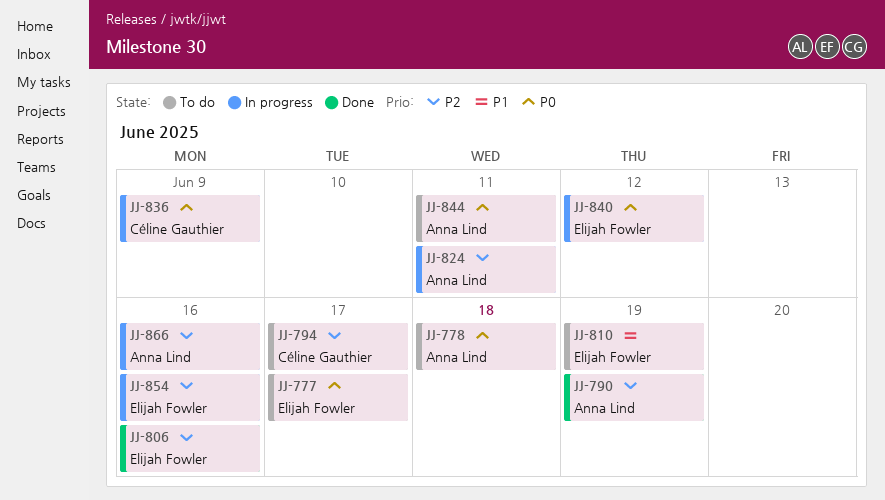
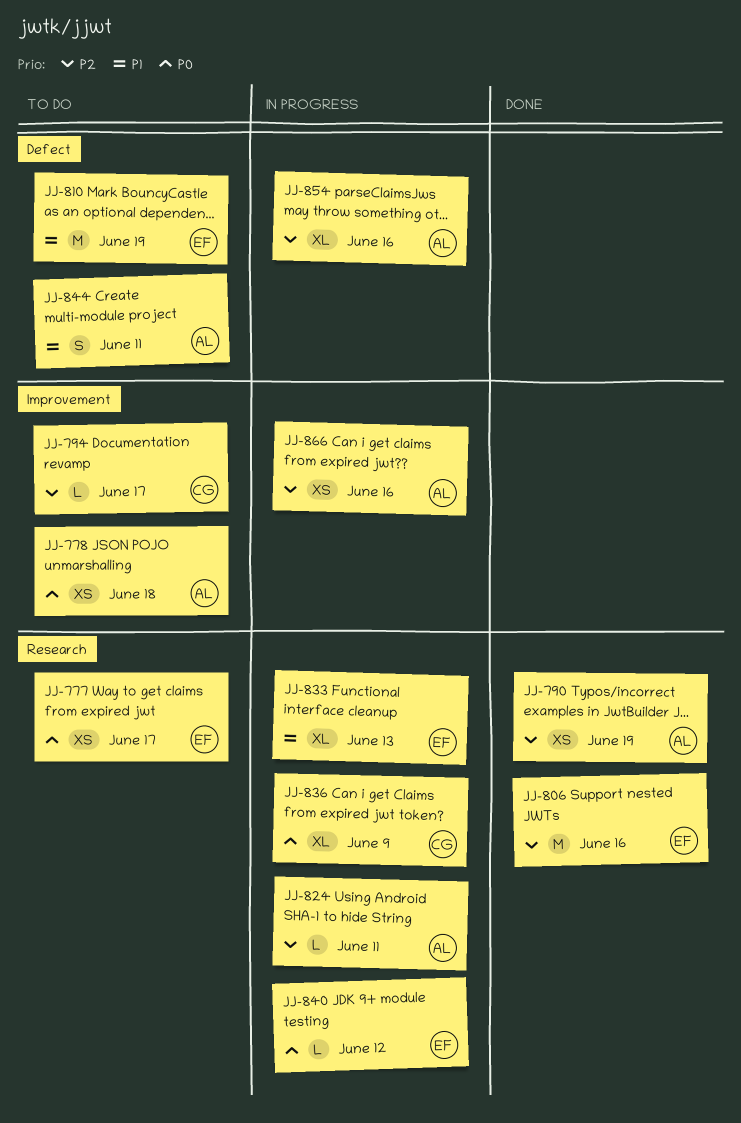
JJ-833: none -> present
JJ-844, priority: P0 -> P1
JJ-854, owner: Elijah Fowler -> Anna Lind

